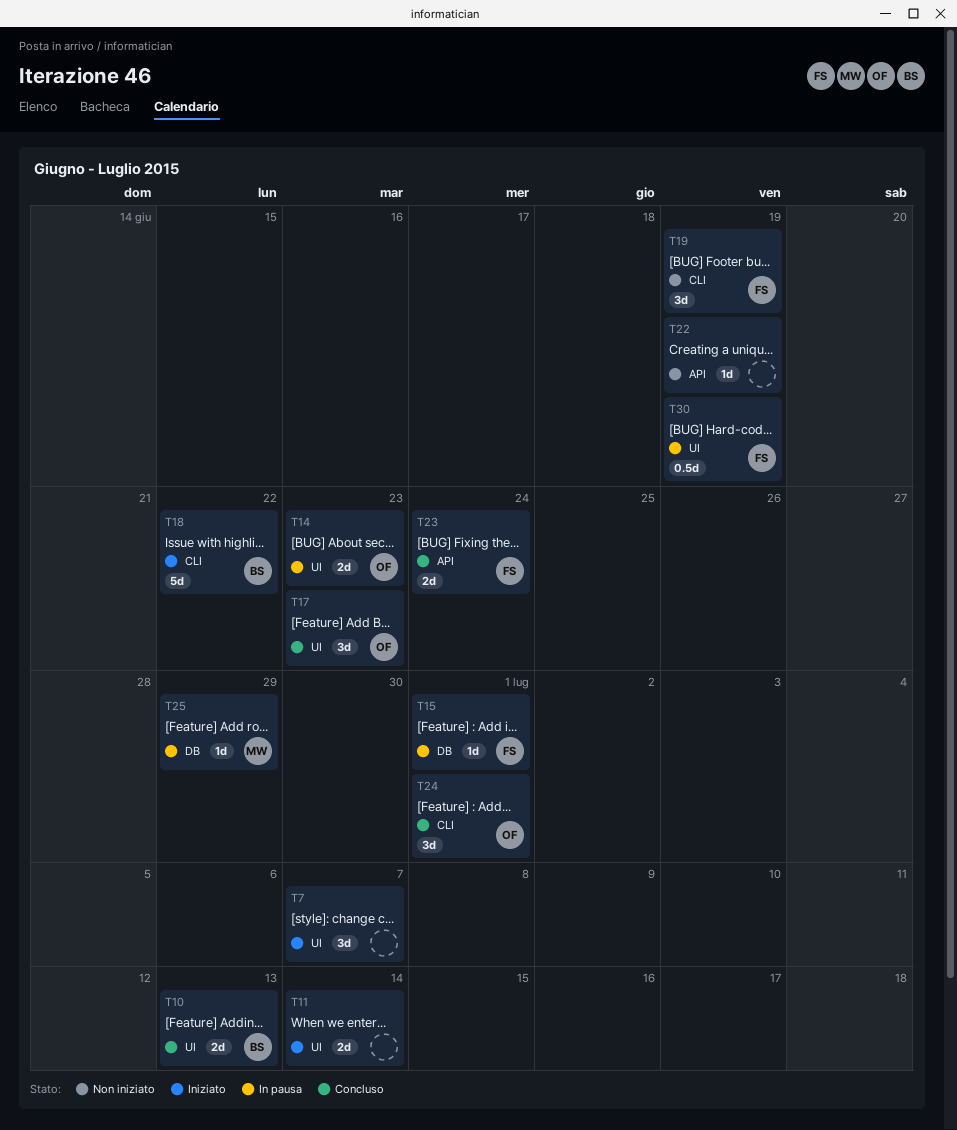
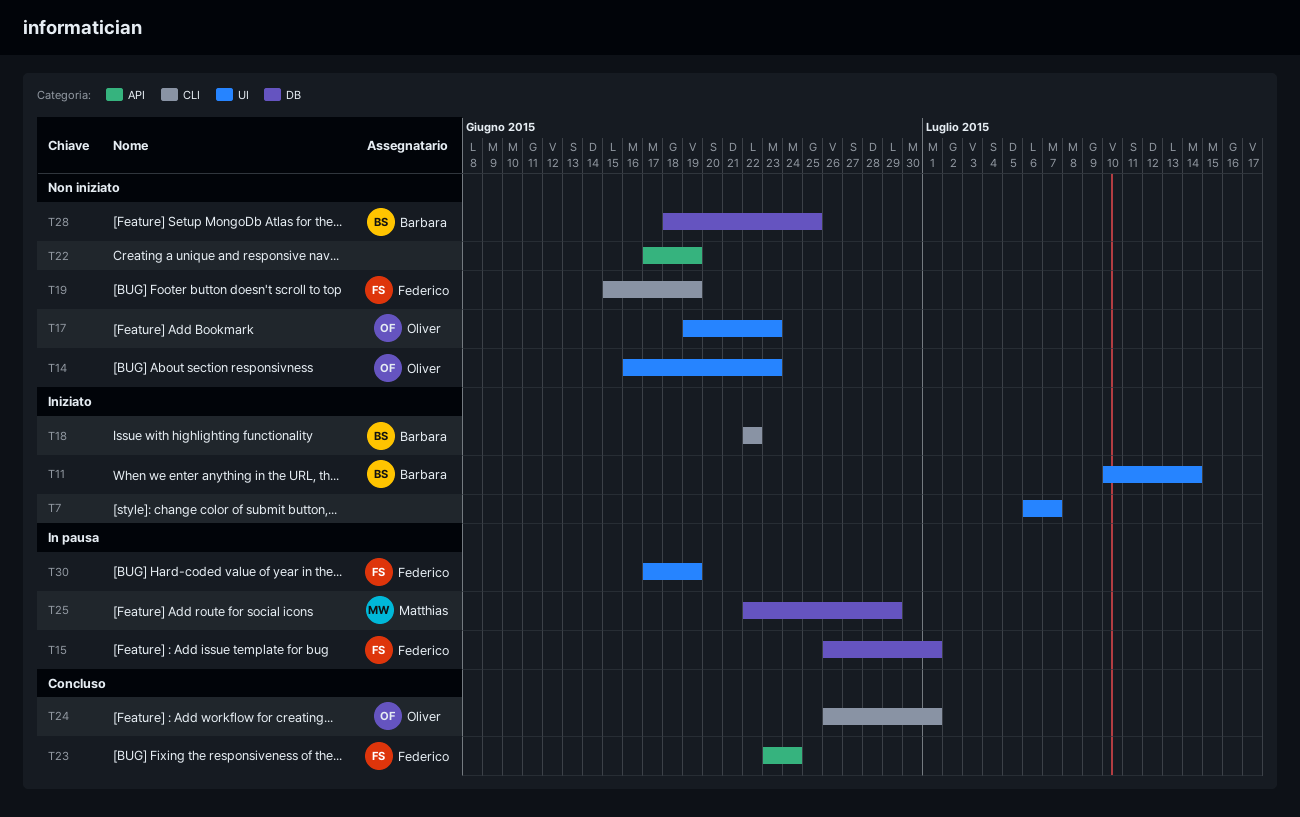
T10: present -> none
T11, owner: none -> Barbara
T14, status: In pausa -> Non iniziato
T17, status: Concluso -> Non iniziato
T28: none -> present

